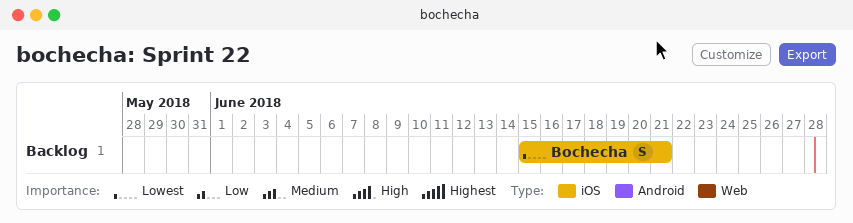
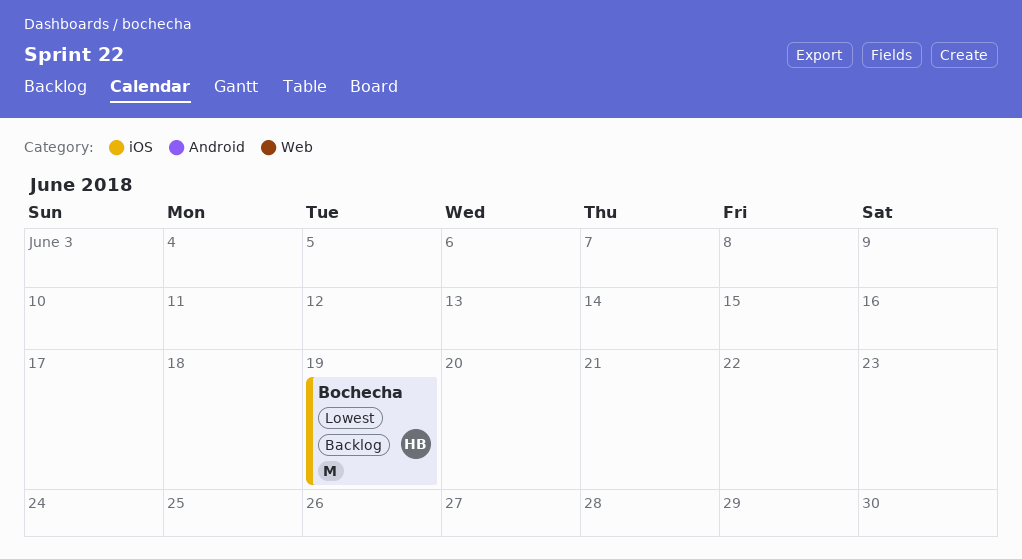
Bochecha, estimate: S -> M
Bochecha, due: Jun 21 -> Jun 19

